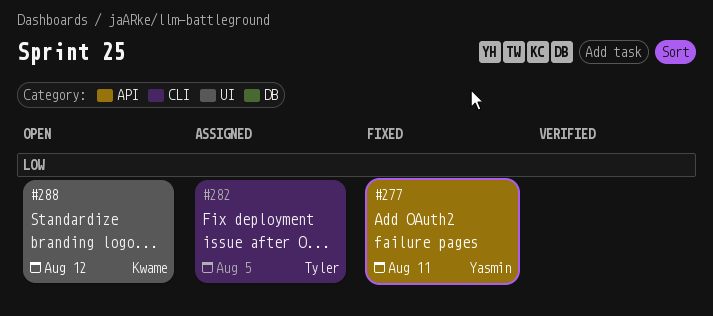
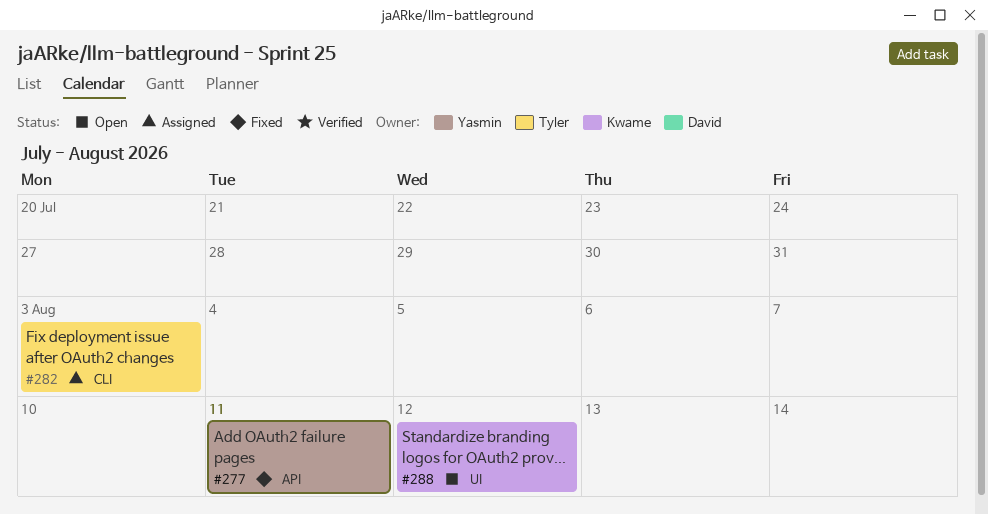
#282, due: Aug 5 -> Aug 3

